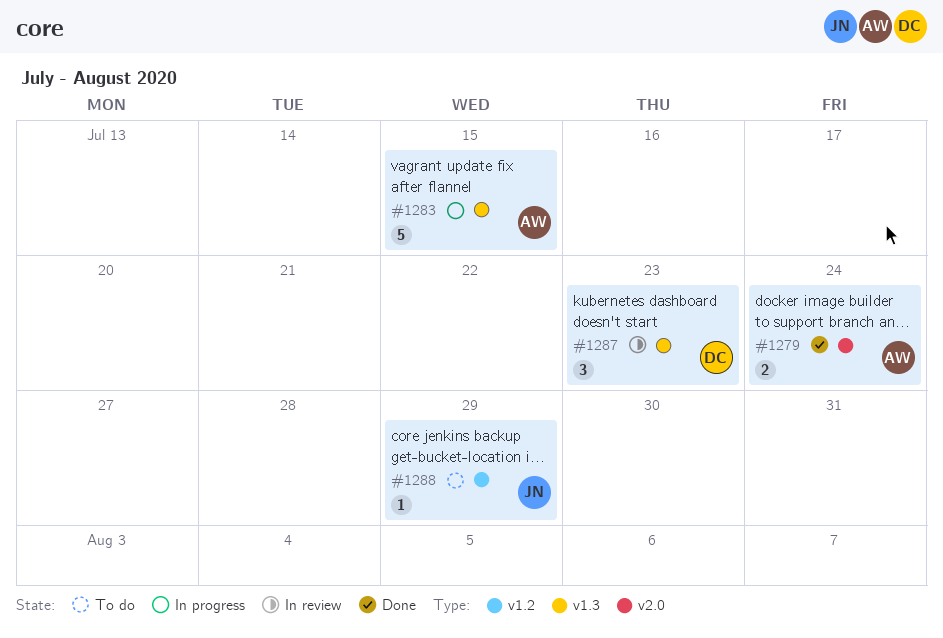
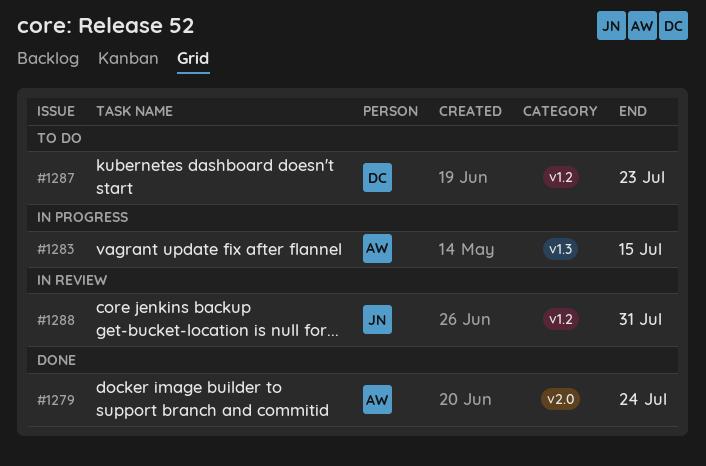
#1287, status: In review -> To do
#1287, label: v1.3 -> v1.2
#1288, status: To do -> In review
#1288, due: Jul 29 -> Jul 31

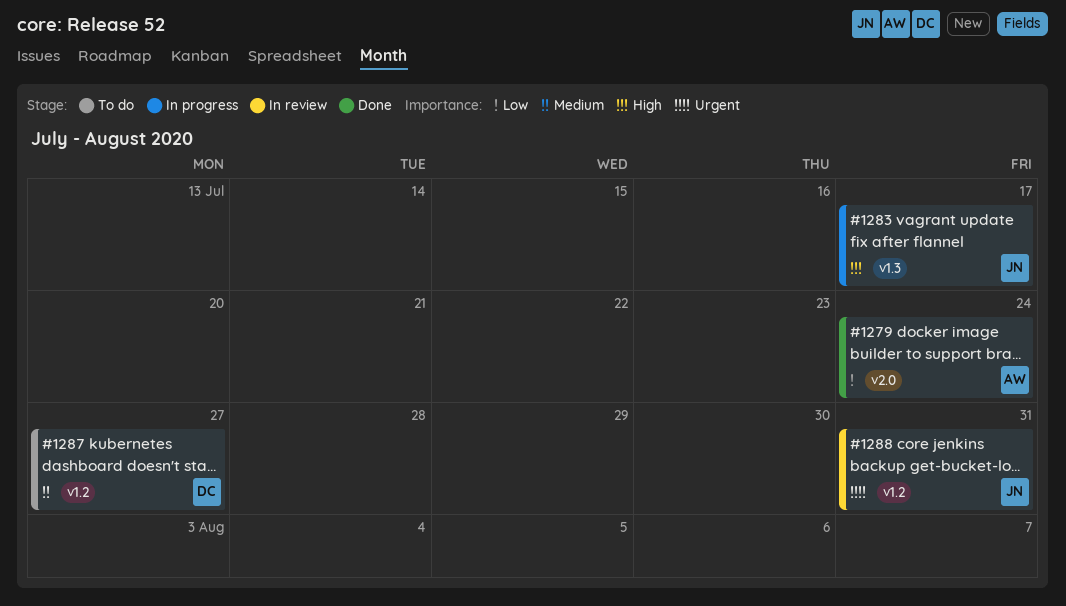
#1283, owner: AW -> JN
#1283, due: Jul 15 -> Jul 17
#1287, due: Jul 23 -> Jul 27

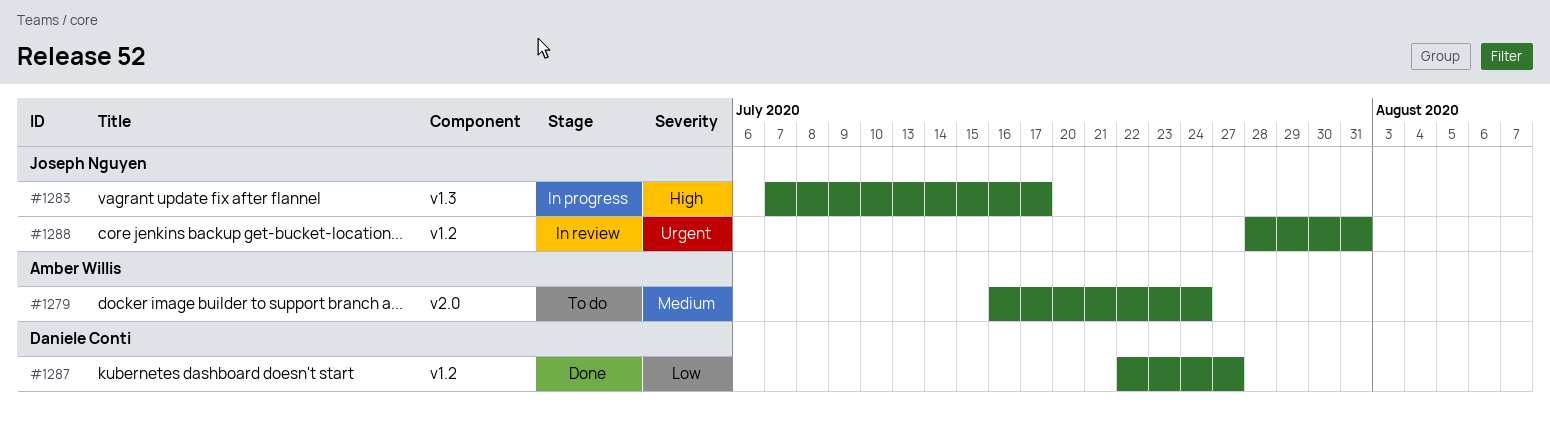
#1279, status: Done -> To do
#1279, priority: Low -> Medium
#1287, status: To do -> Done
#1287, priority: Medium -> Low

